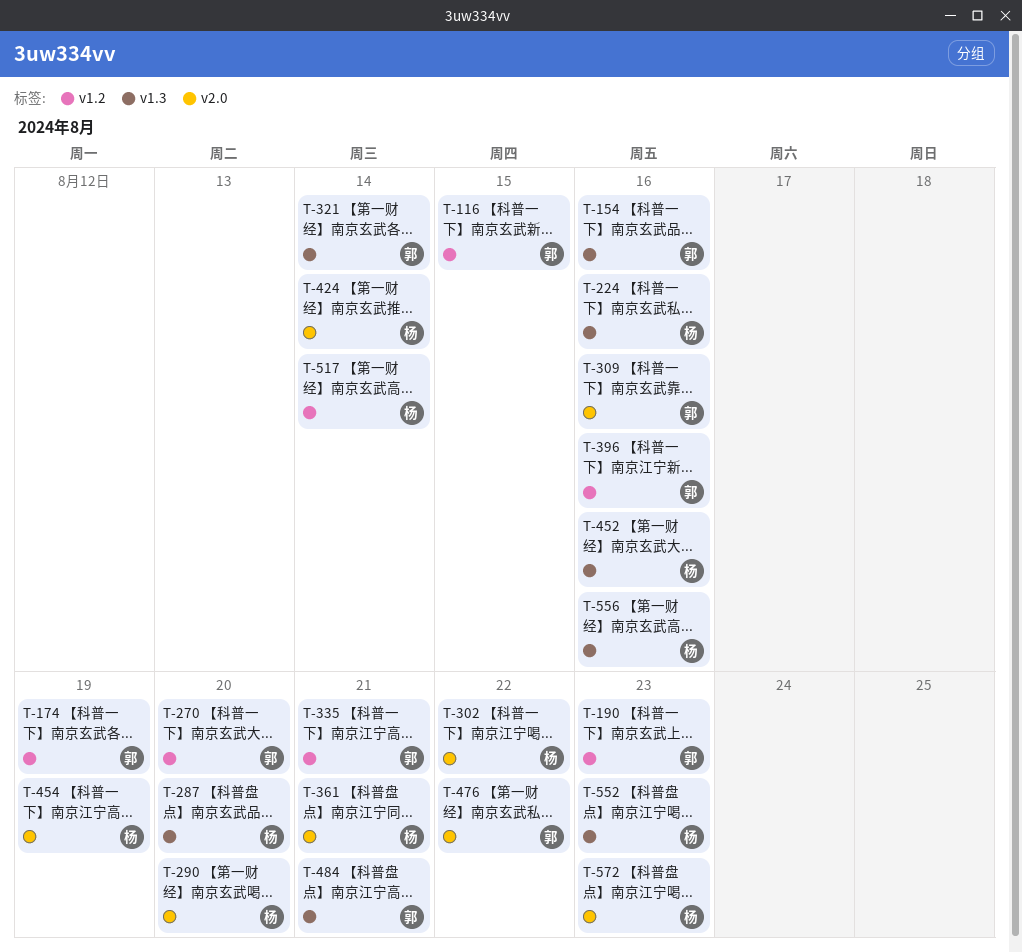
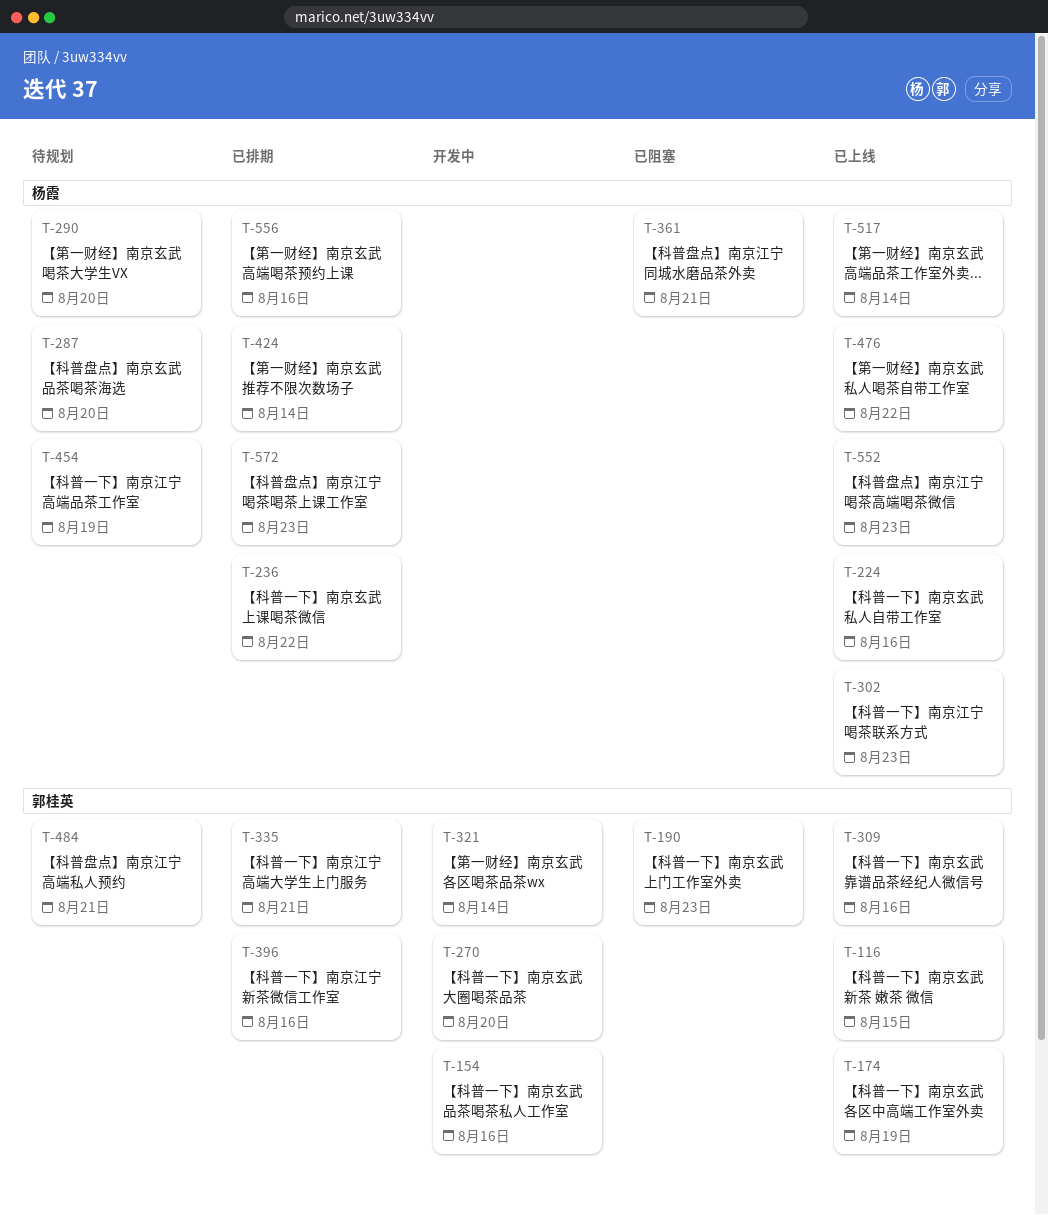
T-236: none -> present
T-302, due: Aug 22 -> Aug 23
T-452: present -> none
T-476, owner: 郭桂英 -> 杨霞

